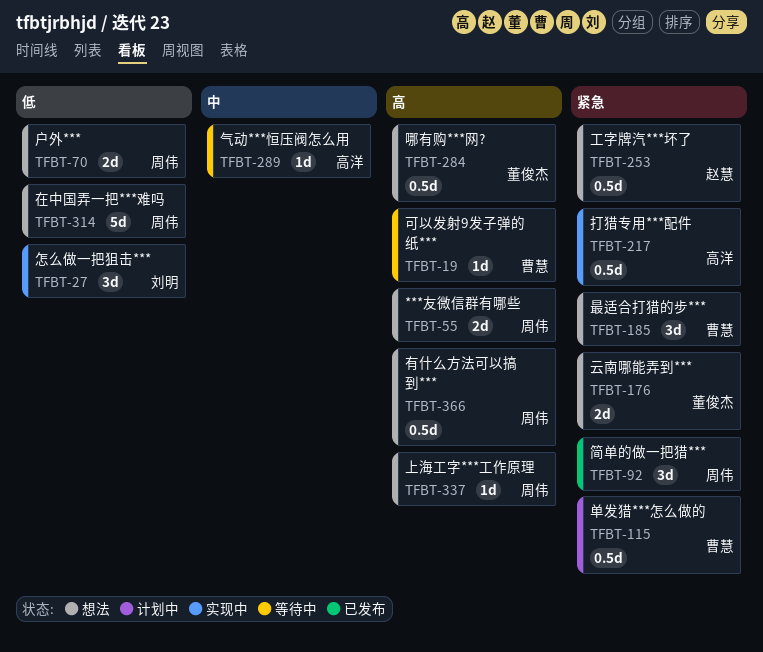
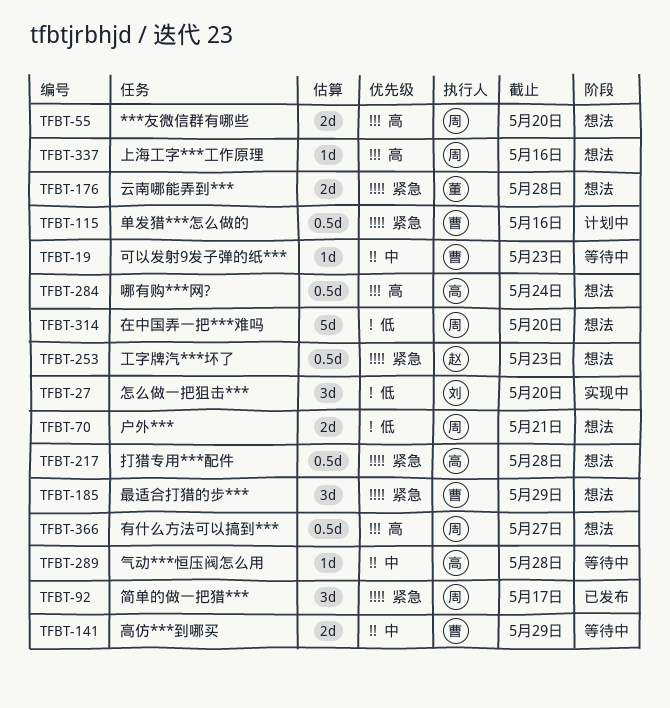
TFBT-19, priority: 高 -> 中
TFBT-141: none -> present
TFBT-217, status: 实现中 -> 想法
TFBT-284, owner: 董俊杰 -> 高洋

